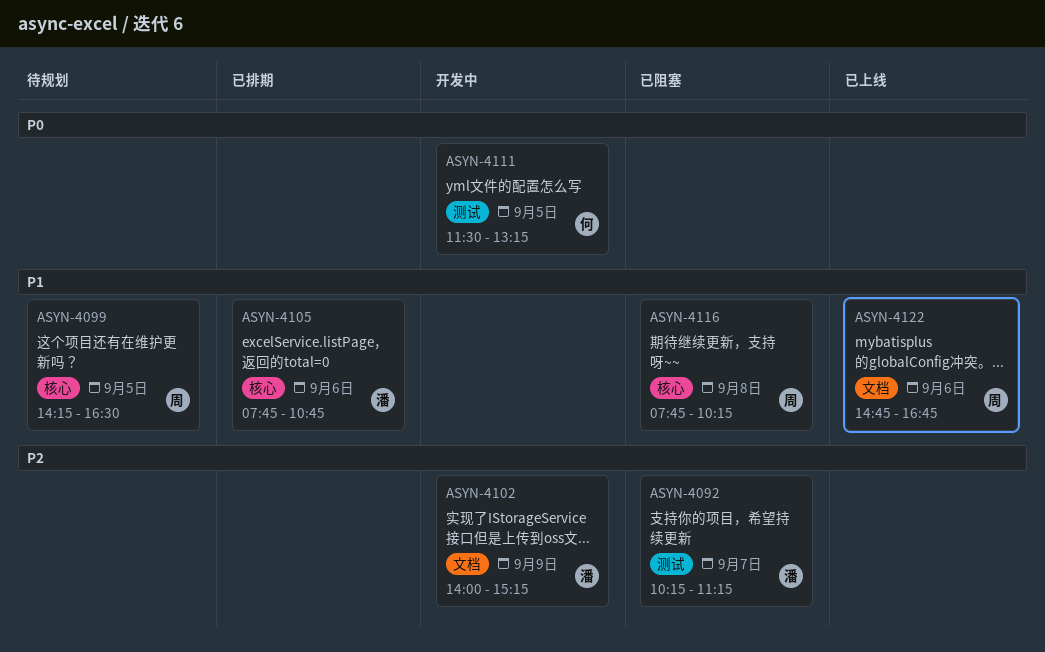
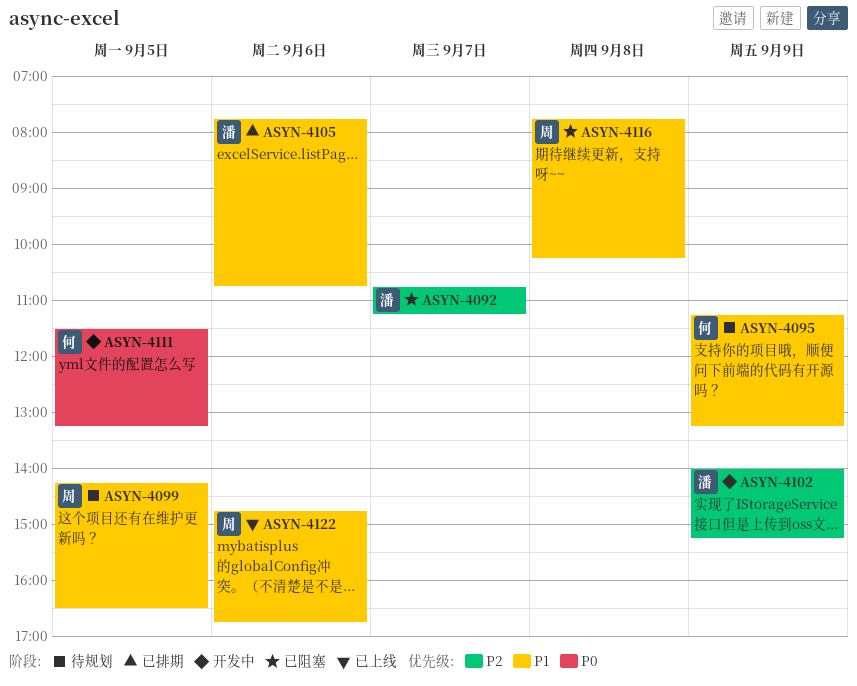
ASYN-4092, begins: 10:15 -> 10:45
ASYN-4095: none -> present

